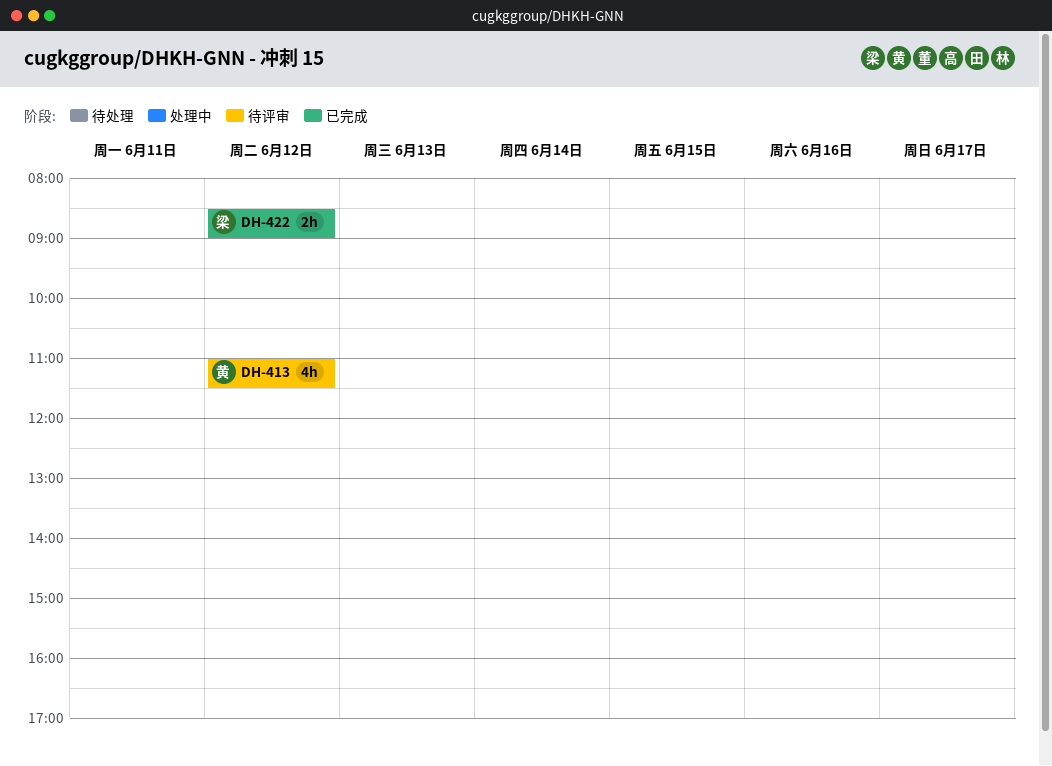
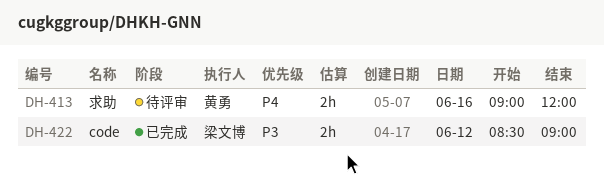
DH-413, estimate: 4h -> 2h
DH-413, day: Jun 12 -> Jun 16
DH-413, begins: 11:00 -> 09:00
DH-413, ends: 11:30 -> 12:00

